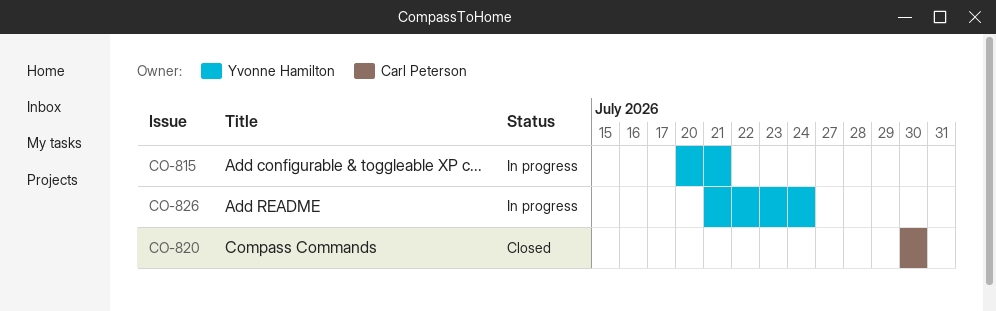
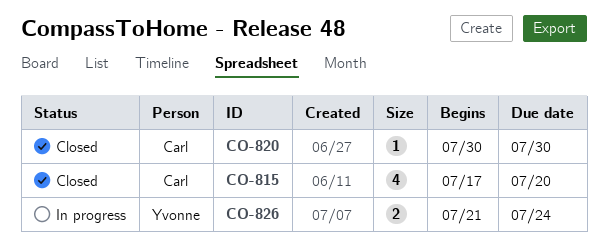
CO-815, status: In progress -> Closed
CO-815, owner: Yvonne Hamilton -> Carl Peterson
CO-815, start: Jul 20 -> Jul 17
CO-815, due: Jul 21 -> Jul 20

